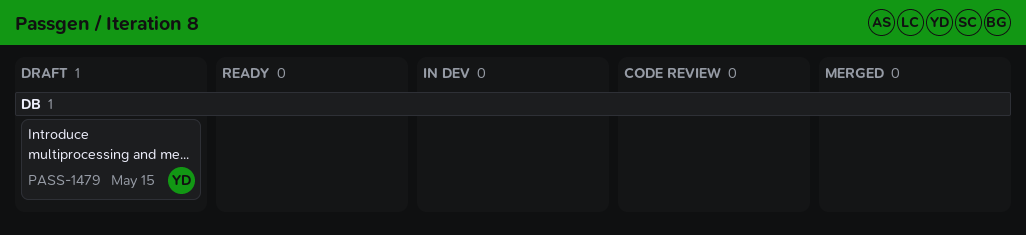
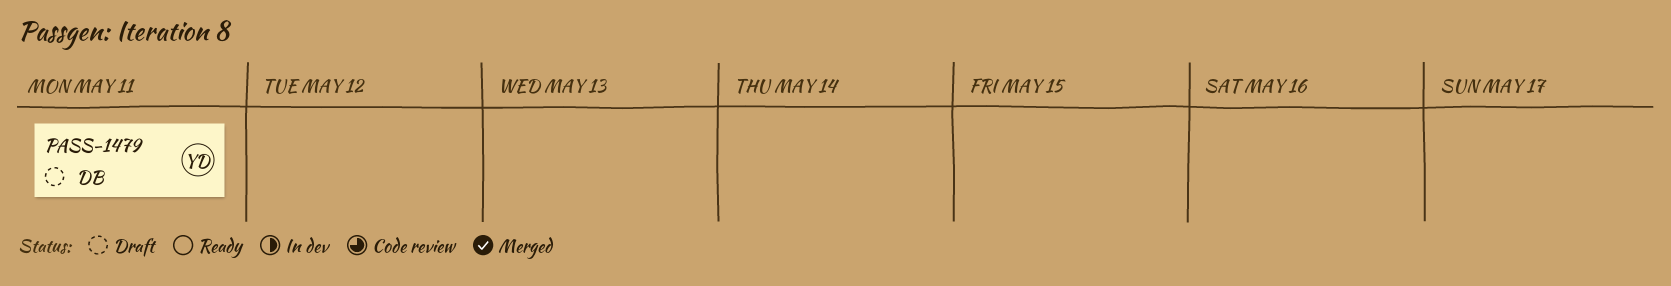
PASS-1479, due: May 15 -> May 11

